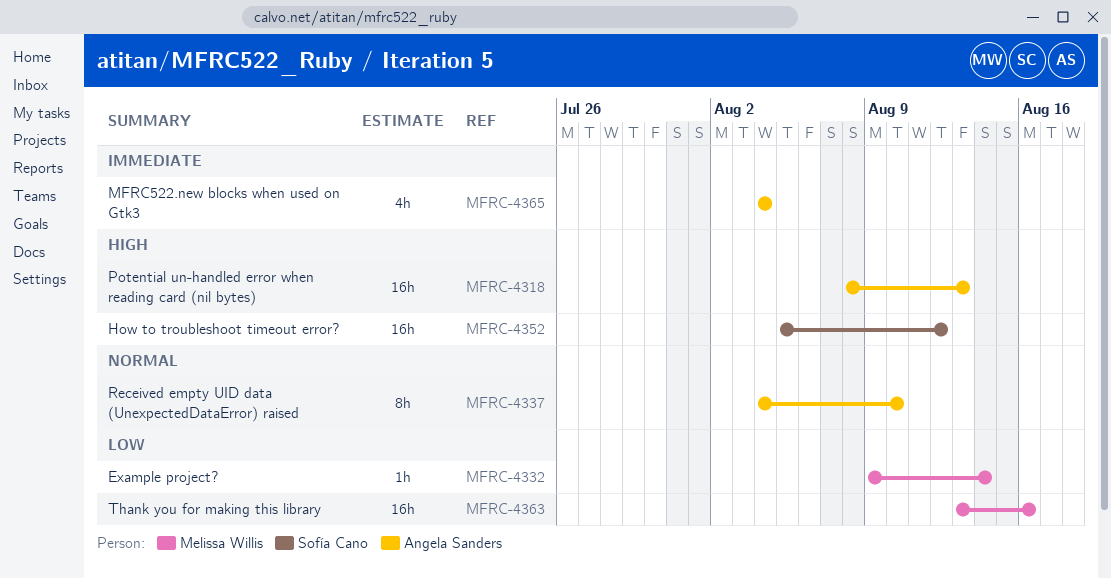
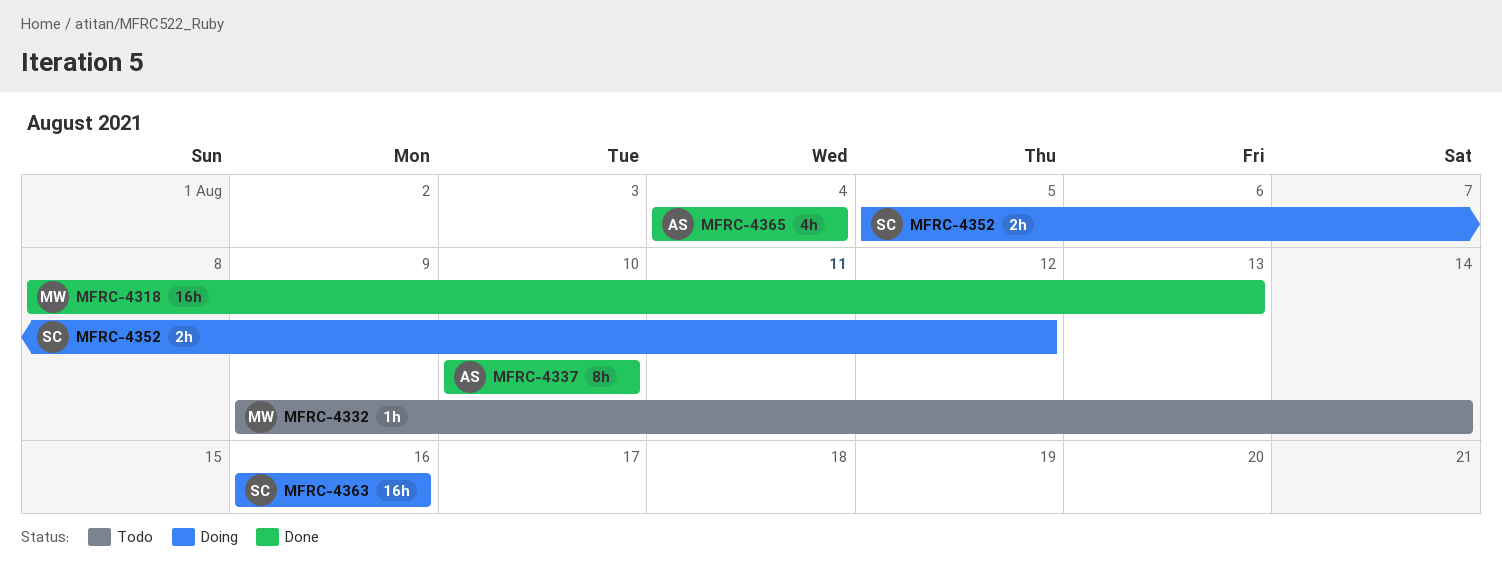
MFRC-4318, owner: Angela Sanders -> Melissa Willis
MFRC-4337, start: Aug 4 -> Aug 10
MFRC-4352, estimate: 16h -> 2h
MFRC-4363, owner: Melissa Willis -> Sofía Cano
MFRC-4363, start: Aug 13 -> Aug 16

